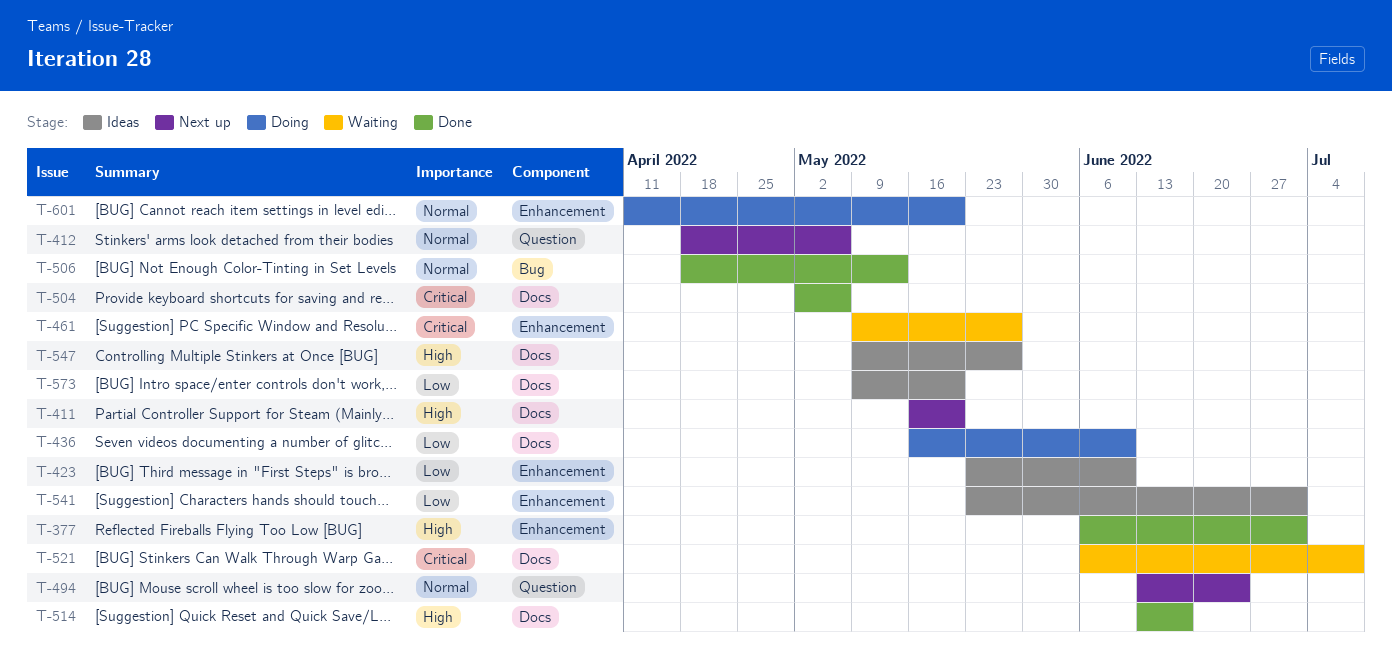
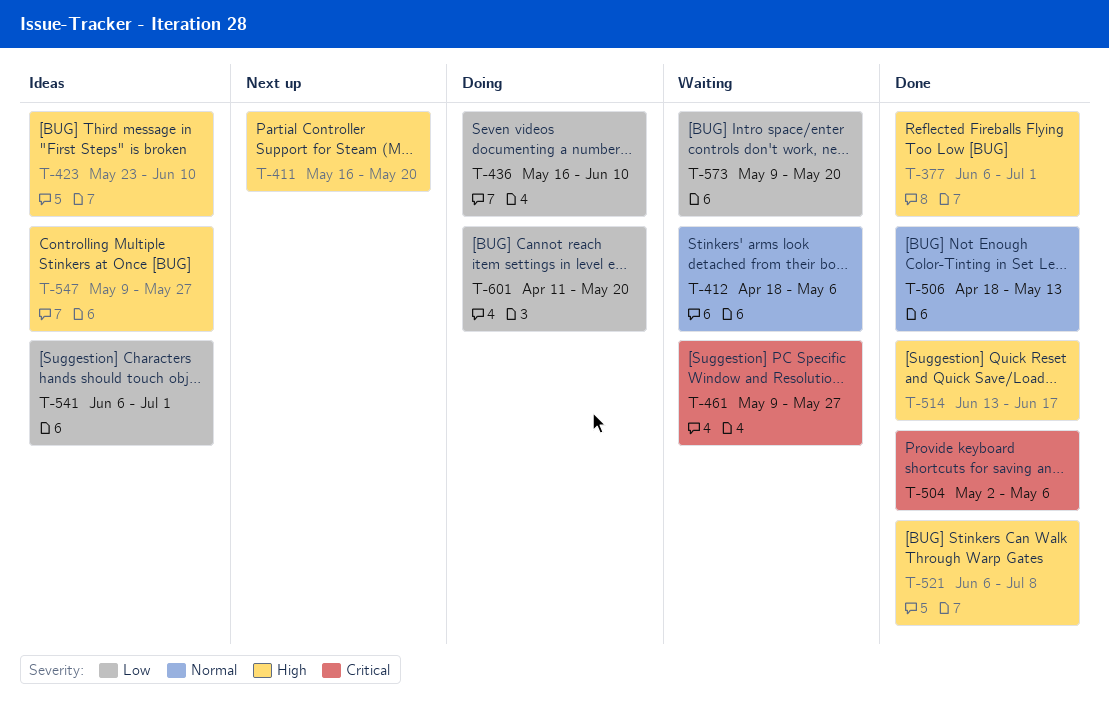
T-412, status: Next up -> Waiting
T-423, priority: Low -> High
T-494: present -> none
T-521, status: Waiting -> Done
T-521, priority: Critical -> High
T-541, start: May 23 -> Jun 6
T-573, status: Ideas -> Waiting
T-601, priority: Normal -> Low

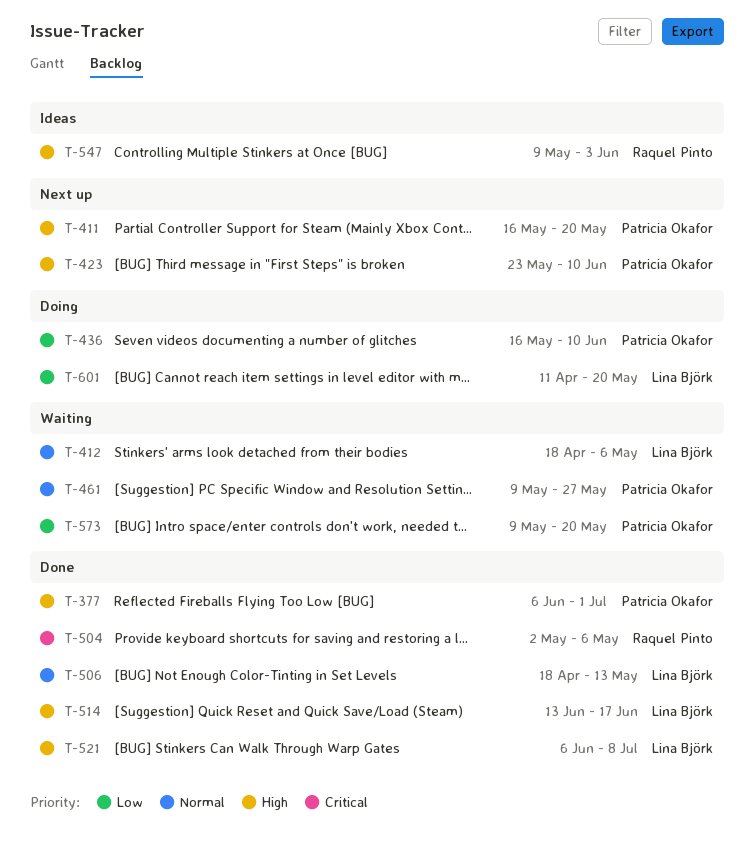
T-423, status: Ideas -> Next up
T-461, priority: Critical -> Normal
T-541: present -> none
T-547, due: May 27 -> Jun 3

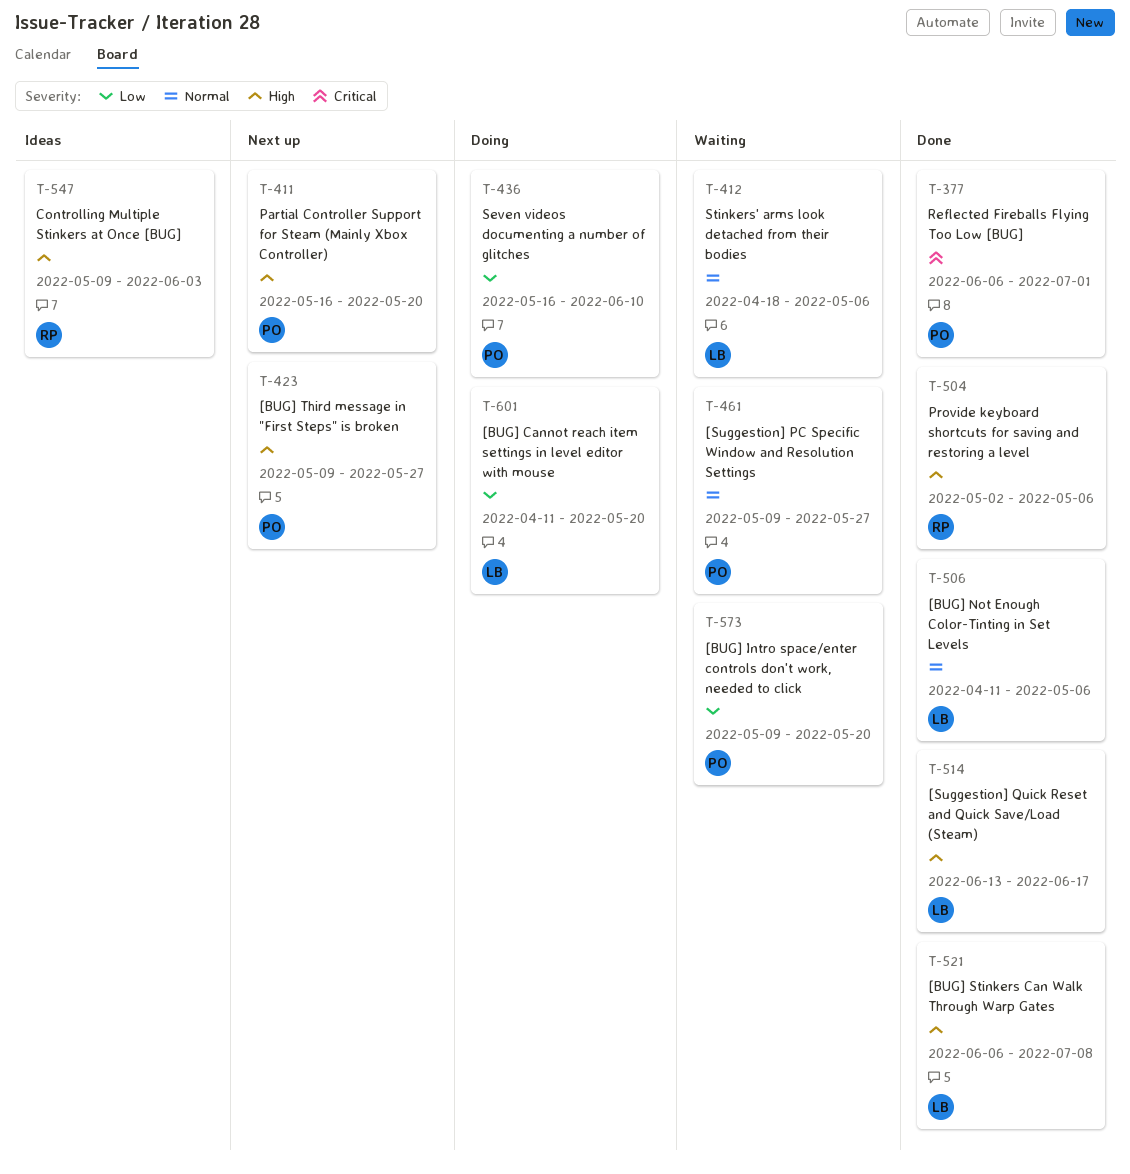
T-377, priority: High -> Critical
T-423, start: May 23 -> May 9
T-423, due: Jun 10 -> May 27
T-504, priority: Critical -> High
T-506, start: Apr 18 -> Apr 11
T-506, due: May 13 -> May 6

